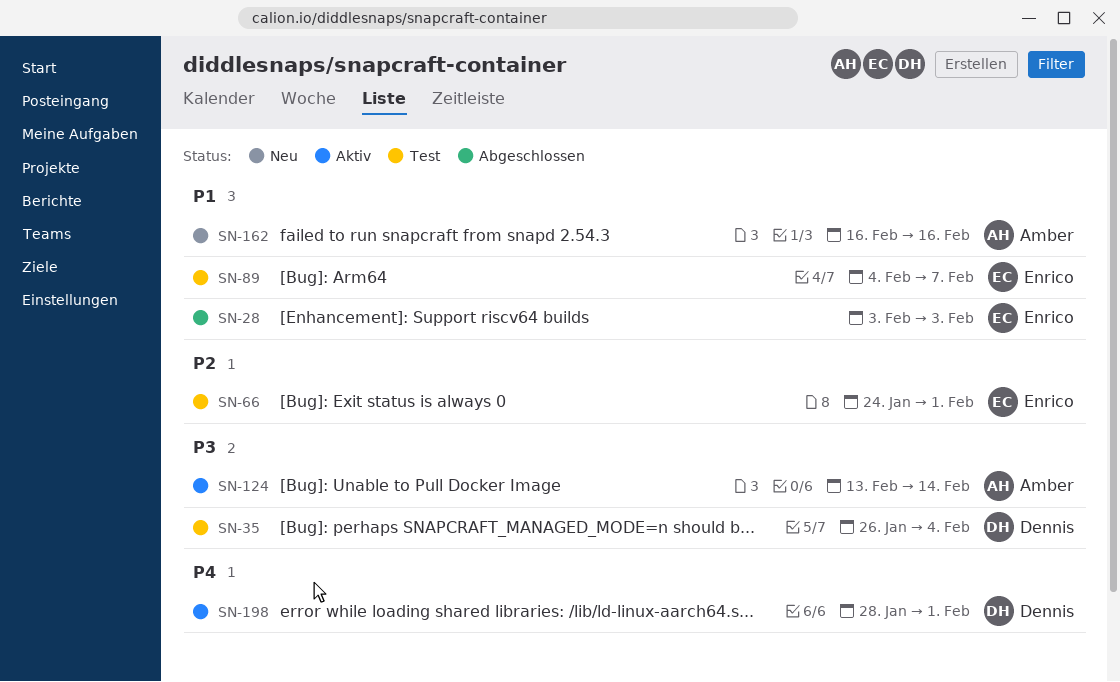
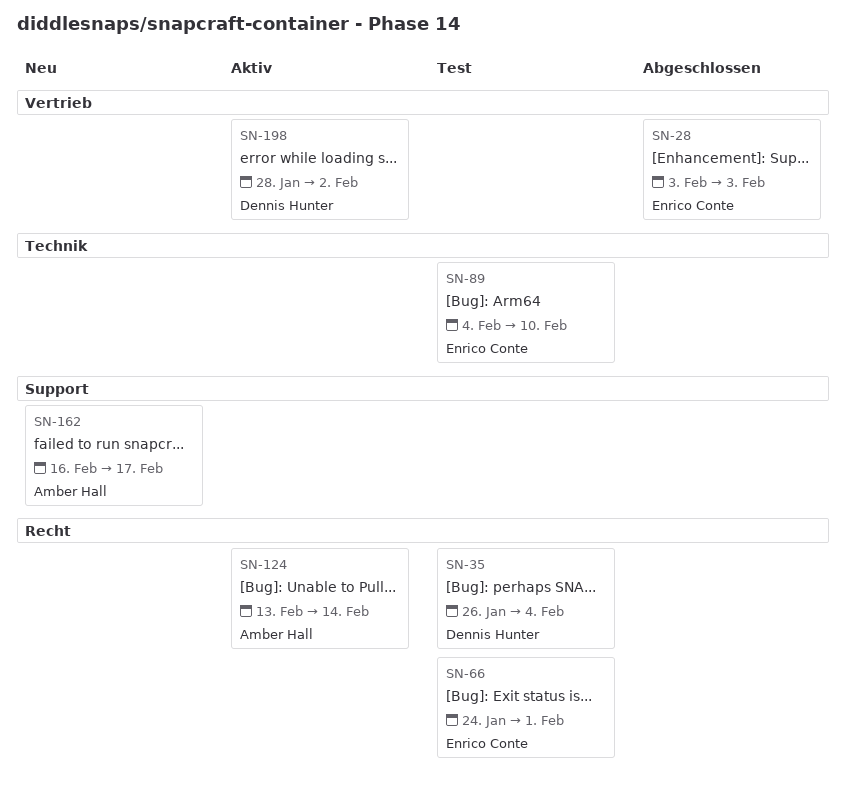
SN-89, due: Feb 7 -> Feb 10
SN-162, due: Feb 16 -> Feb 17
SN-198, due: Feb 1 -> Feb 2

